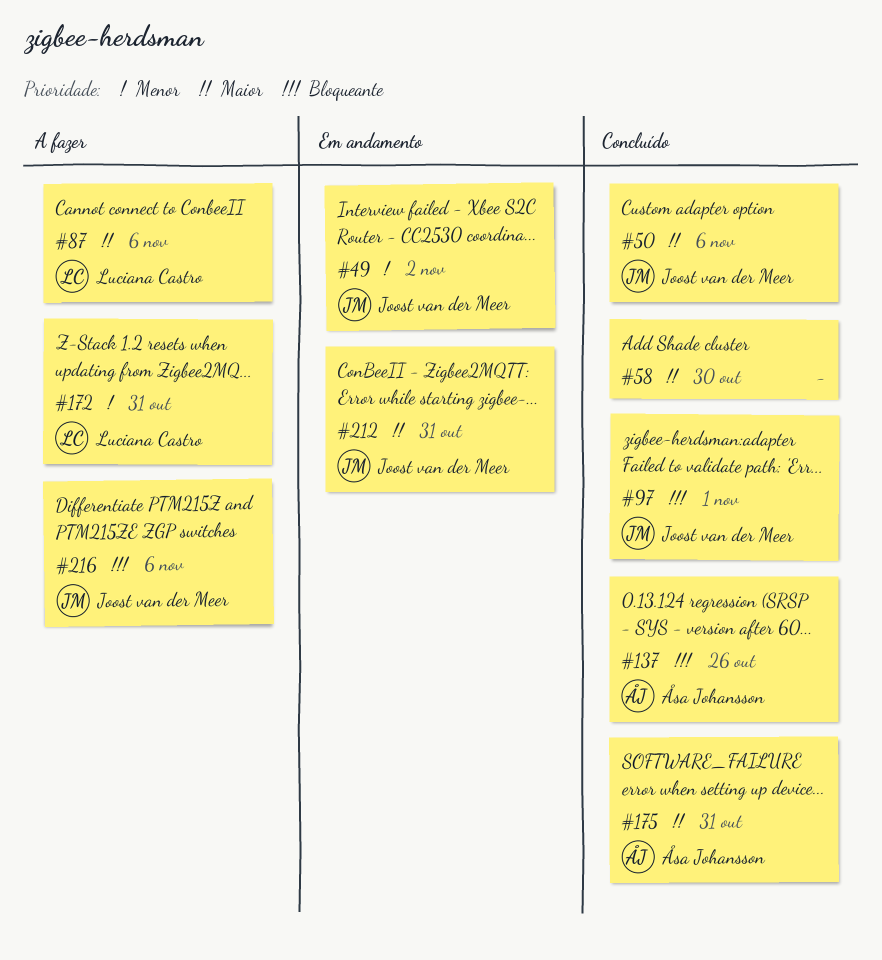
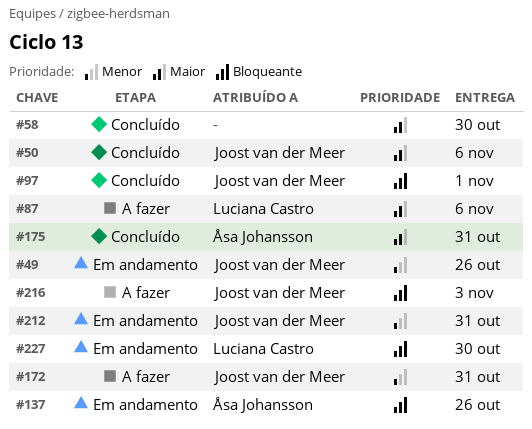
#49, due: Nov 2 -> Oct 26
#137, status: Concluído -> Em andamento
#172, owner: Luciana Castro -> Joost van der Meer
#212, priority: Maior -> Menor
#216, due: Nov 6 -> Nov 3
#227: none -> present

